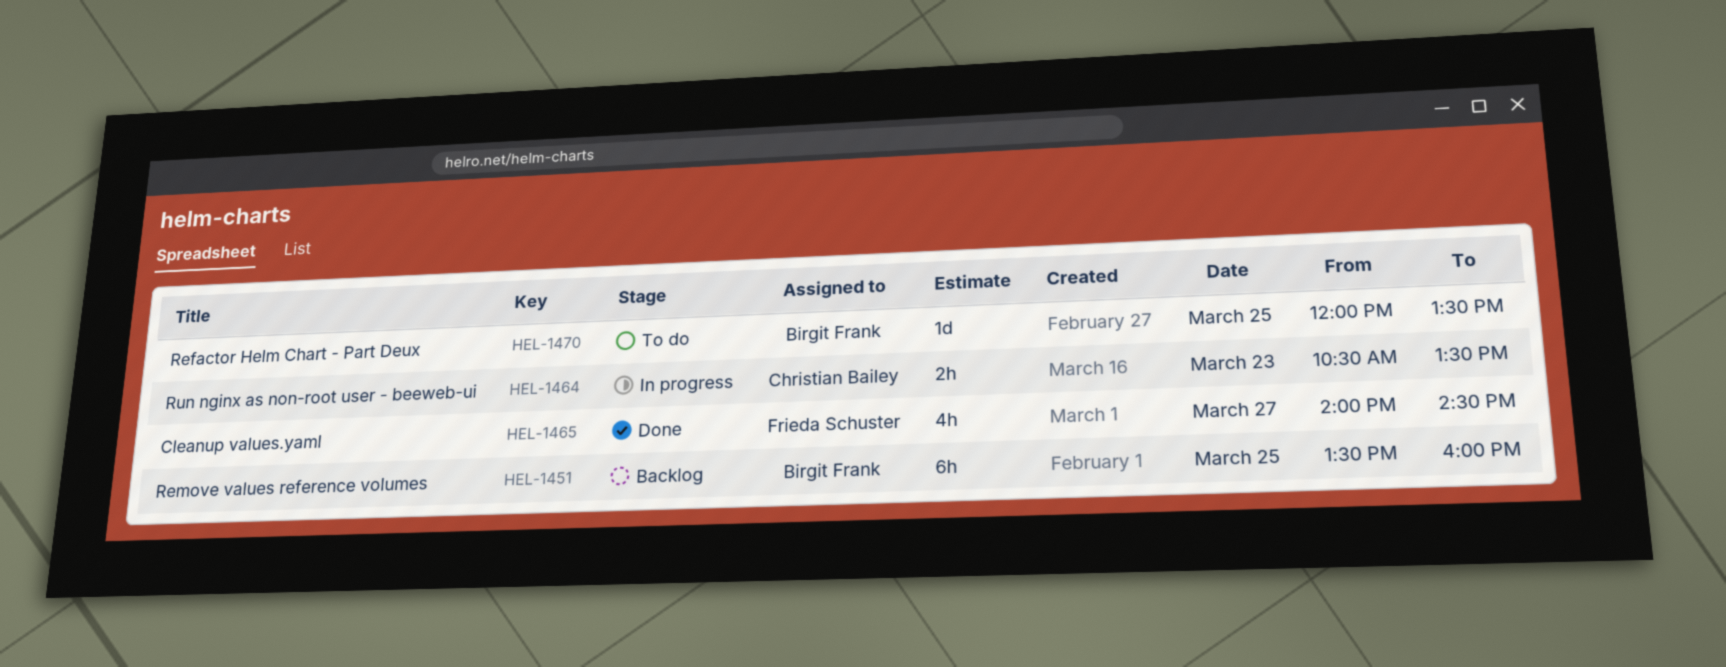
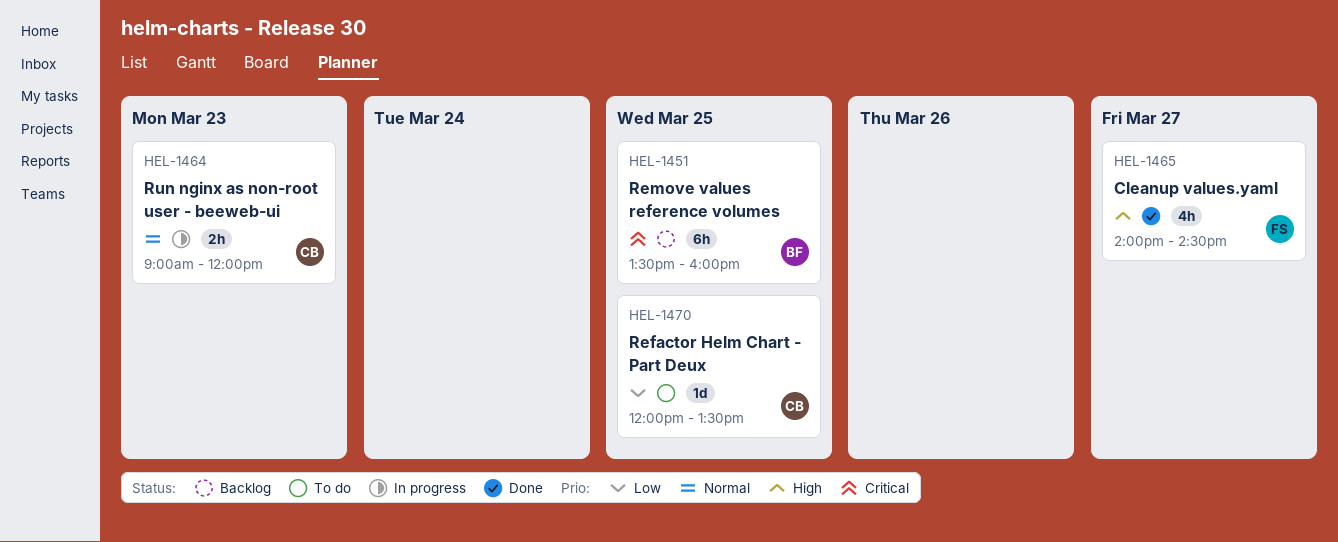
HEL-1464, begins: 10:30 -> 09:00
HEL-1464, ends: 13:30 -> 12:00
HEL-1470, owner: Birgit Frank -> Christian Bailey

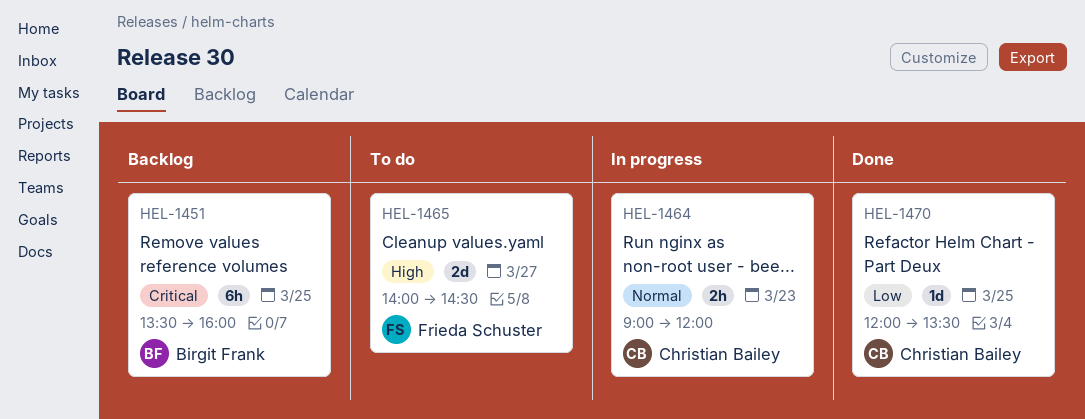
HEL-1465, status: Done -> To do
HEL-1465, estimate: 4h -> 2d
HEL-1470, status: To do -> Done

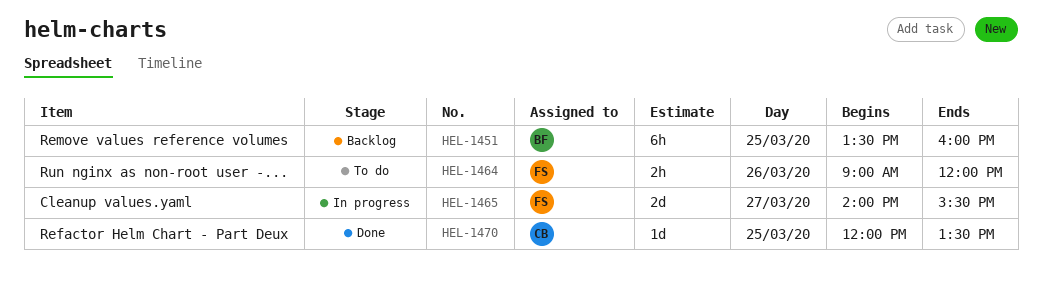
HEL-1464, status: In progress -> To do
HEL-1464, owner: Christian Bailey -> Frieda Schuster
HEL-1464, day: Mar 23 -> Mar 26
HEL-1465, status: To do -> In progress
HEL-1465, ends: 14:30 -> 15:30

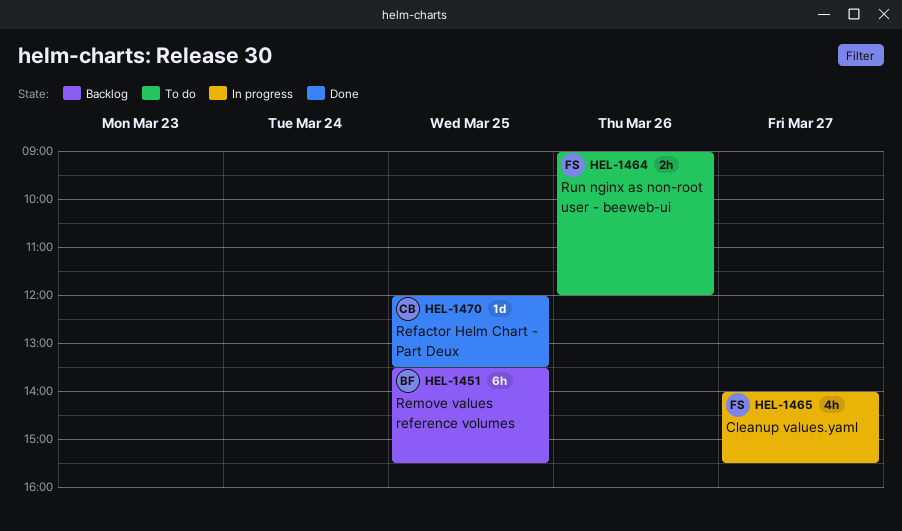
HEL-1451, ends: 16:00 -> 15:30
HEL-1465, estimate: 2d -> 4h

